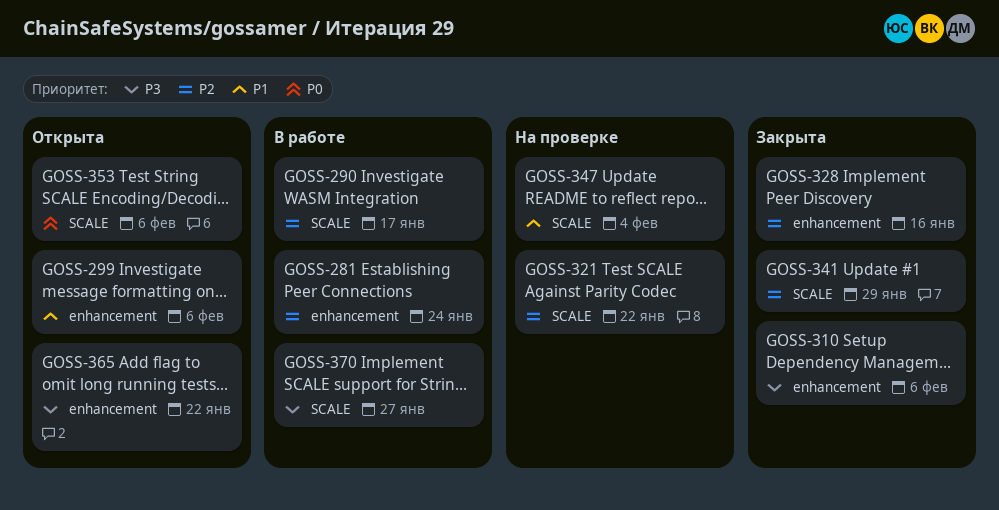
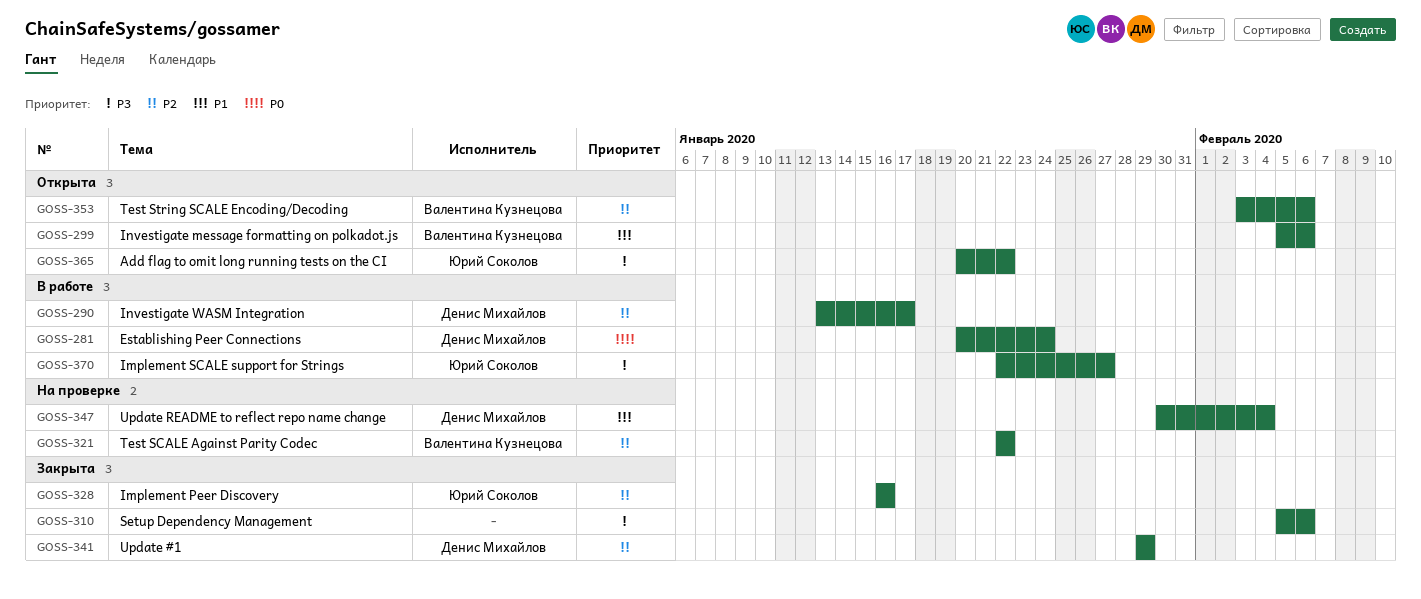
GOSS-281, priority: P2 -> P0
GOSS-353, priority: P0 -> P2

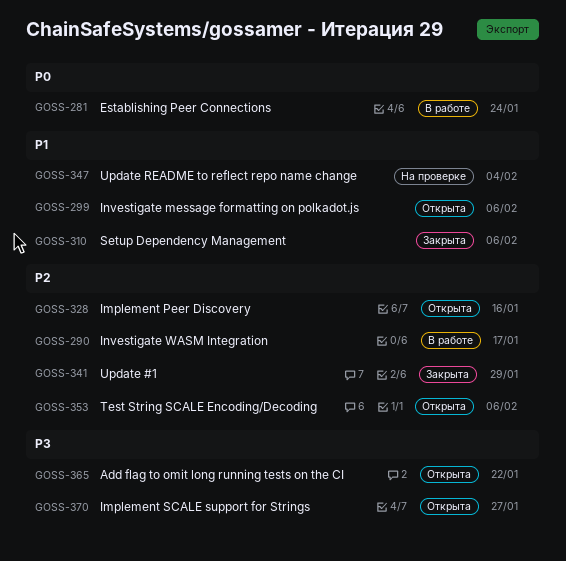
GOSS-310, priority: P3 -> P1
GOSS-321: present -> none
GOSS-328, status: Закрыта -> Открыта
GOSS-370, status: В работе -> Открыта

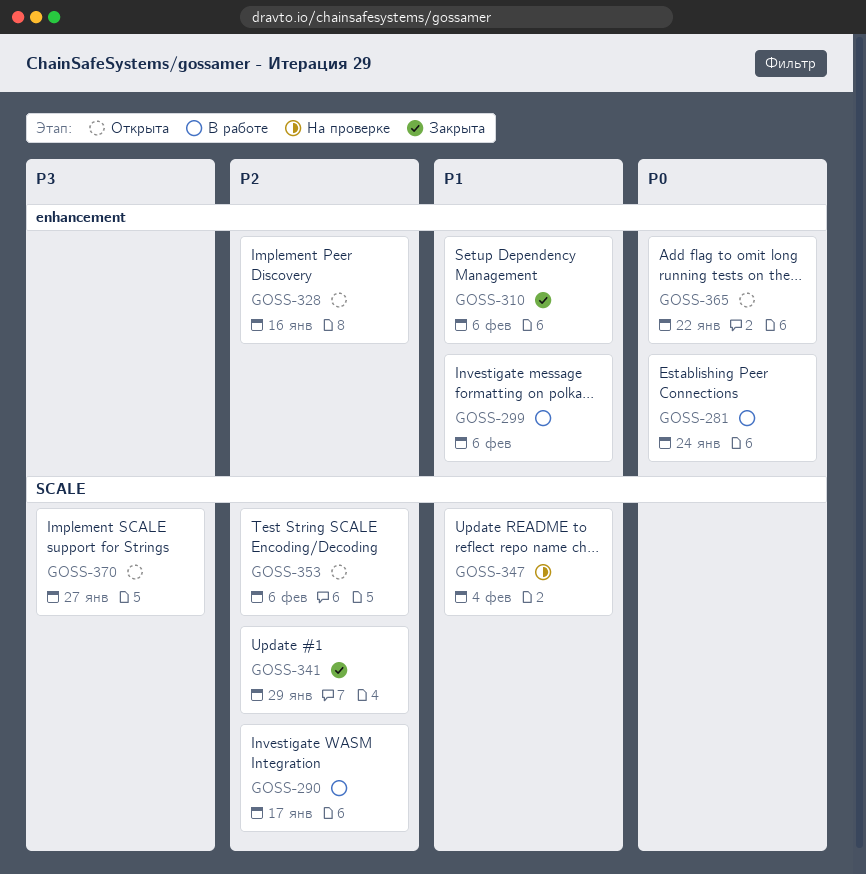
GOSS-299, status: Открыта -> В работе
GOSS-365, priority: P3 -> P0

